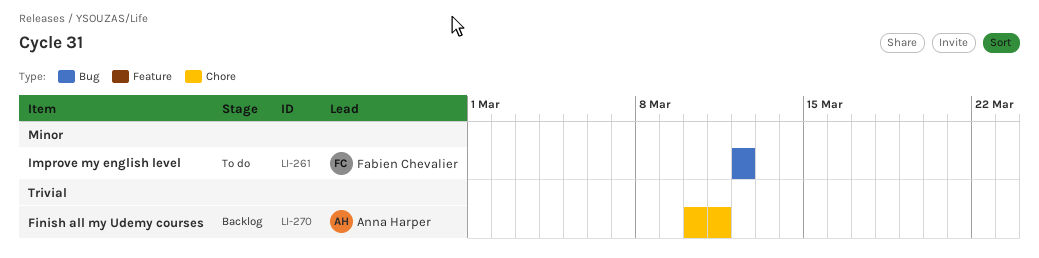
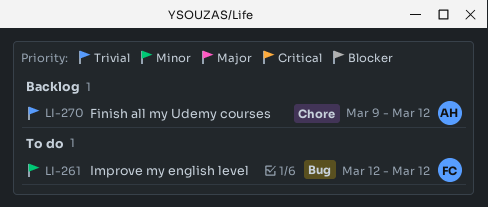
LI-270, start: Mar 10 -> Mar 9
LI-270, due: Mar 11 -> Mar 12

